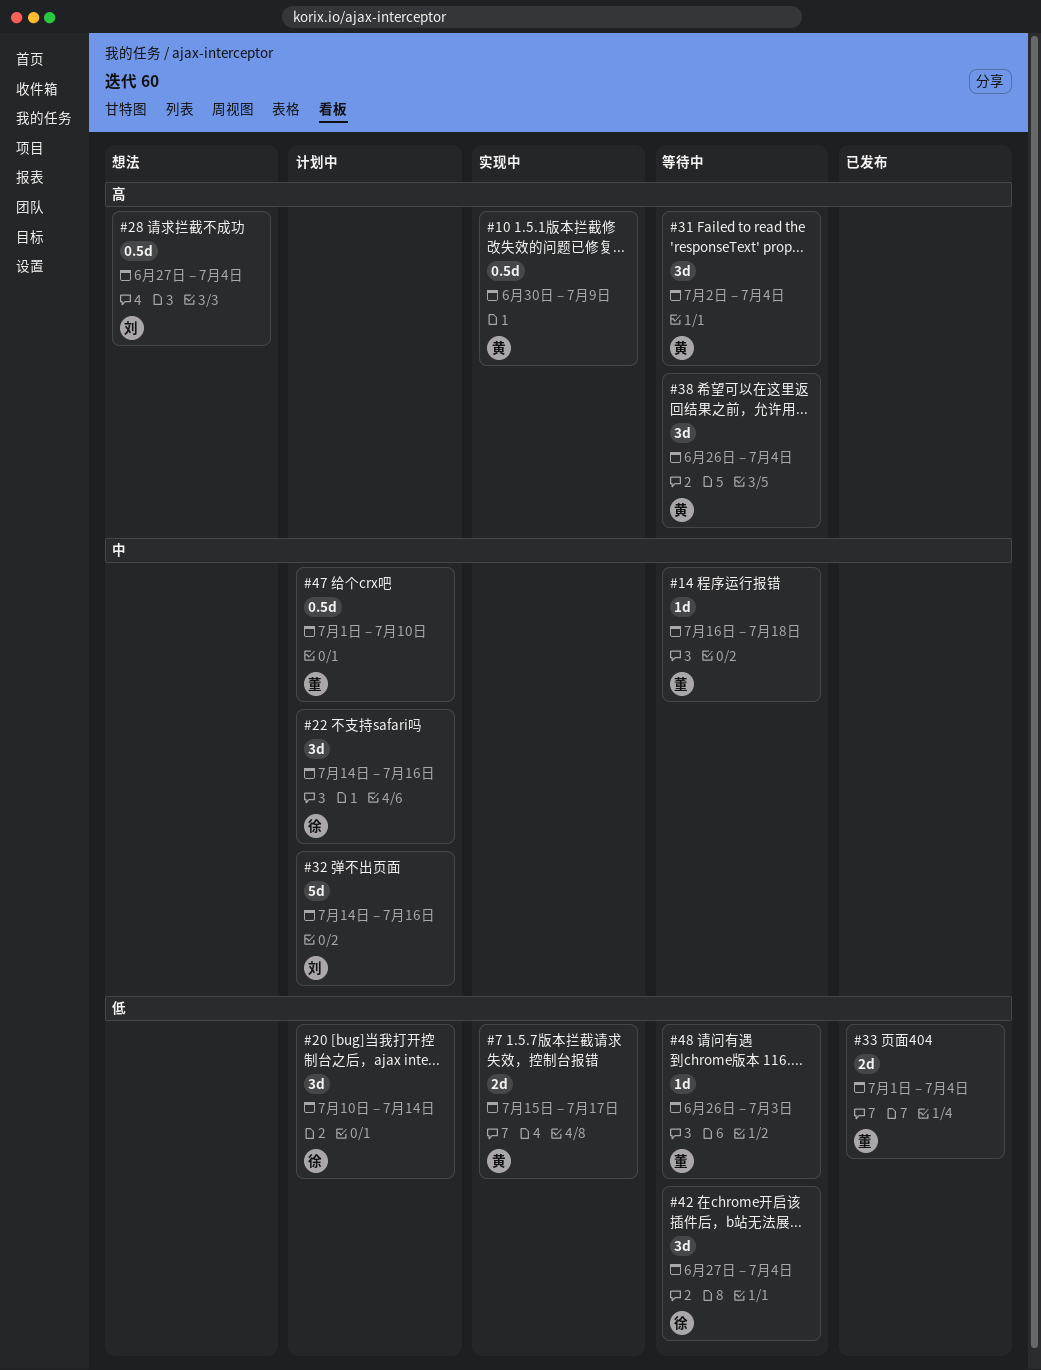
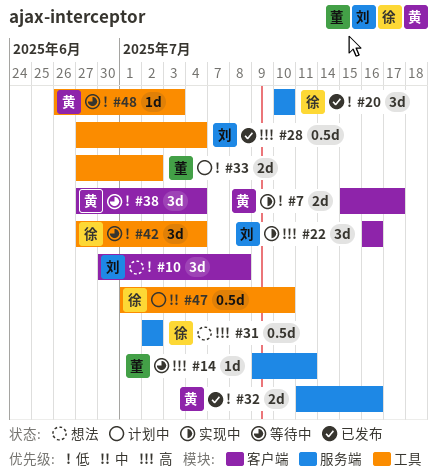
#10, status: 实现中 -> 想法
#10, owner: 黄 -> 刘
#10, priority: 高 -> 低
#10, estimate: 0.5d -> 3d
#10, due: Jul 9 -> Jul 8
#14, priority: 中 -> 高
#14, start: Jul 16 -> Jul 9
#14, due: Jul 18 -> Jul 11
#20, status: 计划中 -> 已发布
#20, due: Jul 14 -> Jul 10
#22, status: 计划中 -> 实现中
#22, owner: 徐 -> 刘
#22, priority: 中 -> 高
#22, start: Jul 14 -> Jul 16
#28, status: 想法 -> 已发布
#31, status: 等待中 -> 想法
#31, owner: 黄 -> 徐
#31, estimate: 3d -> 0.5d
#31, due: Jul 4 -> Jul 2
#32, status: 计划中 -> 已发布
#32, owner: 刘 -> 黄
#32, priority: 中 -> 低
#32, estimate: 5d -> 2d
#32, start: Jul 14 -> Jul 11
#33, status: 已发布 -> 计划中
#33, start: Jul 1 -> Jun 27
#33, due: Jul 4 -> Jul 2
#38, priority: 高 -> 低
#38, start: Jun 26 -> Jun 27
#47, owner: 董 -> 徐
#48, owner: 董 -> 黄

